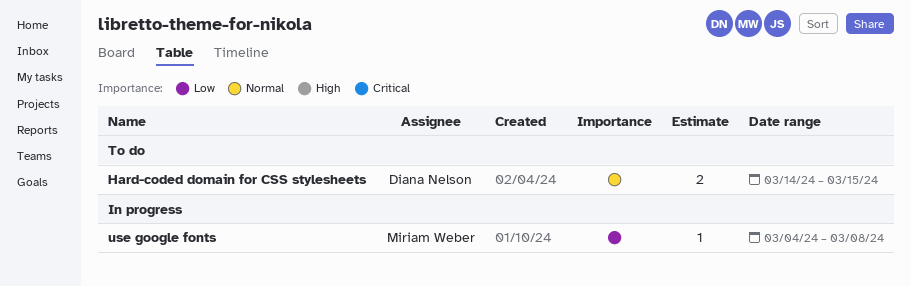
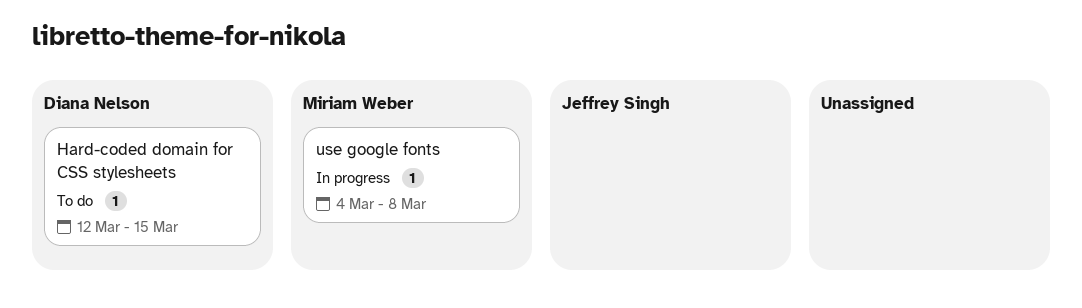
Hard-coded domain for CSS stylesheets, estimate: 2 -> 1
Hard-coded domain for CSS stylesheets, start: Mar 14 -> Mar 12

